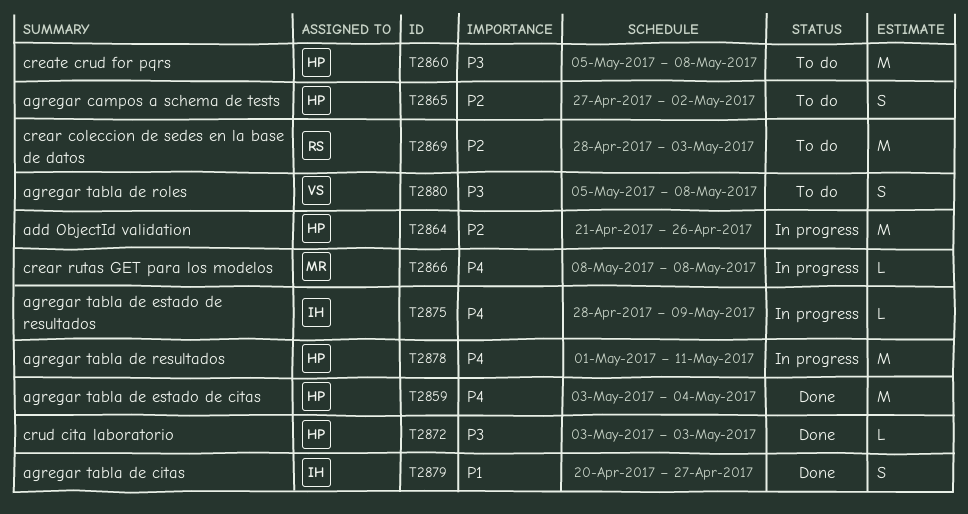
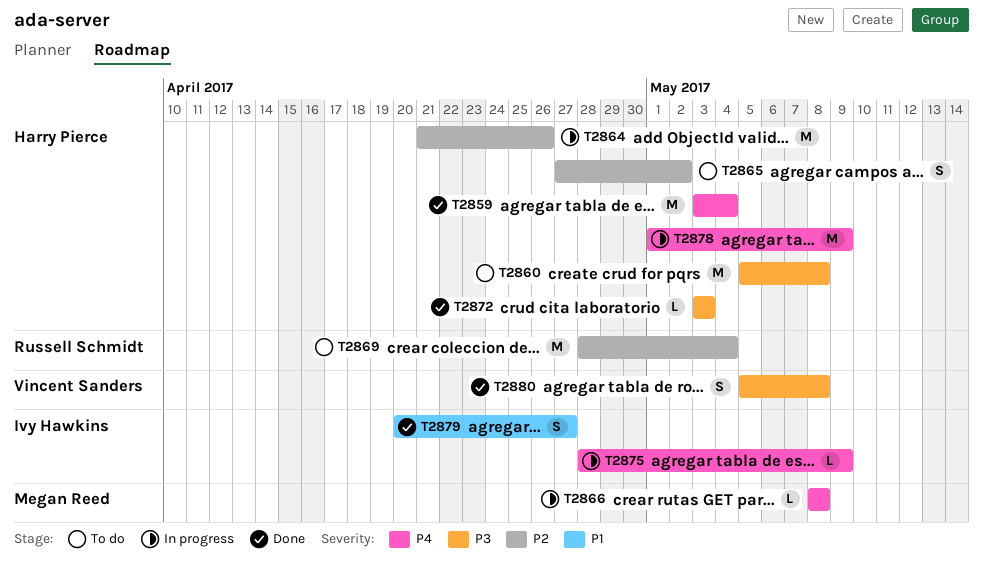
T2869, due: May 3 -> May 4
T2878, due: May 11 -> May 9
T2880, status: To do -> Done

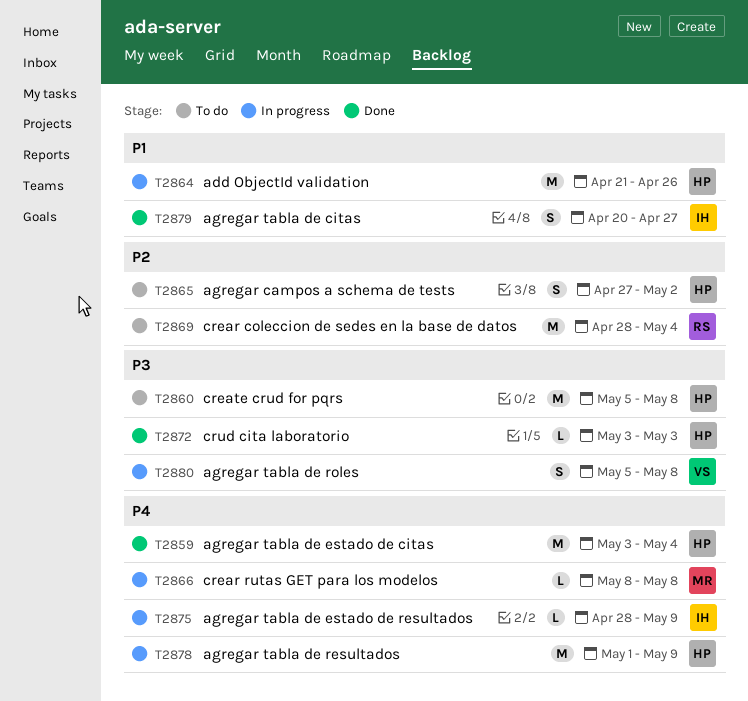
T2864, priority: P2 -> P1
T2880, status: Done -> In progress

